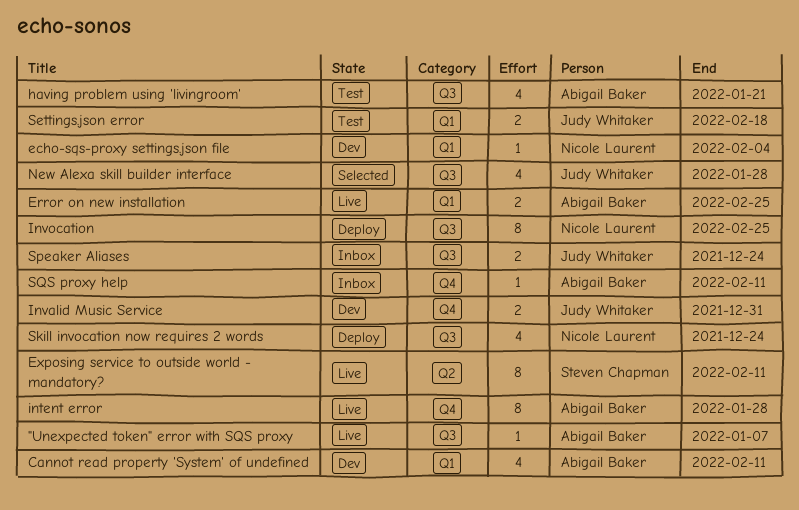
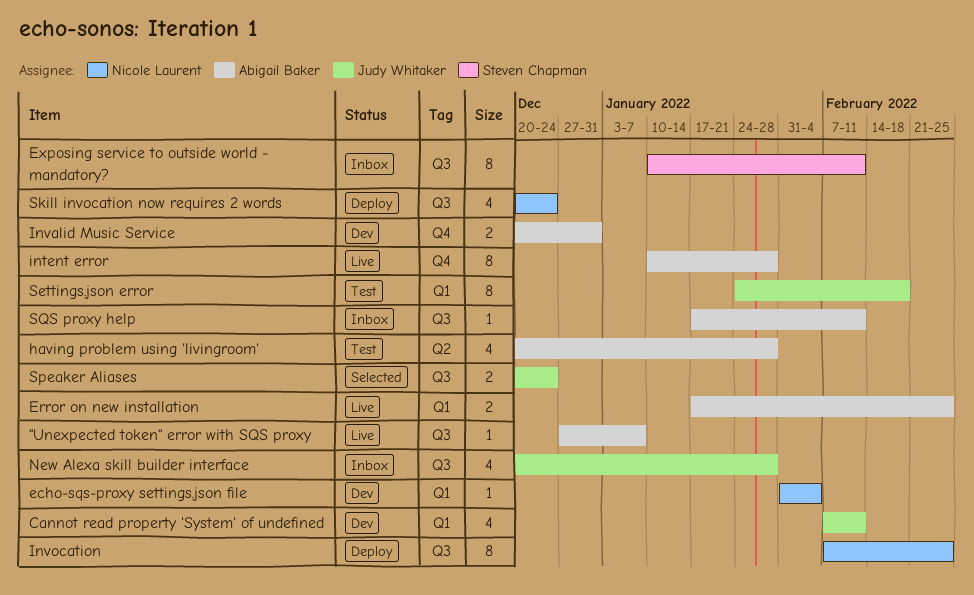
Cannot read property 'System' of undefined, owner: Abigail Baker -> Judy Whitaker
Exposing service to outside world - mandatory?, status: Live -> Inbox
Exposing service to outside world - mandatory?, label: Q2 -> Q3
having problem using 'livingroom', label: Q3 -> Q2
having problem using 'livingroom', due: Jan 21 -> Jan 28
Invalid Music Service, owner: Judy Whitaker -> Abigail Baker
New Alexa skill builder interface, status: Selected -> Inbox
Settings.json error, estimate: 2 -> 8
Speaker Aliases, status: Inbox -> Selected
SQS proxy help, label: Q4 -> Q3

